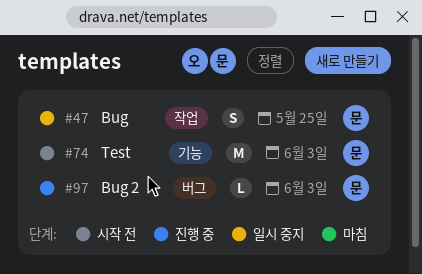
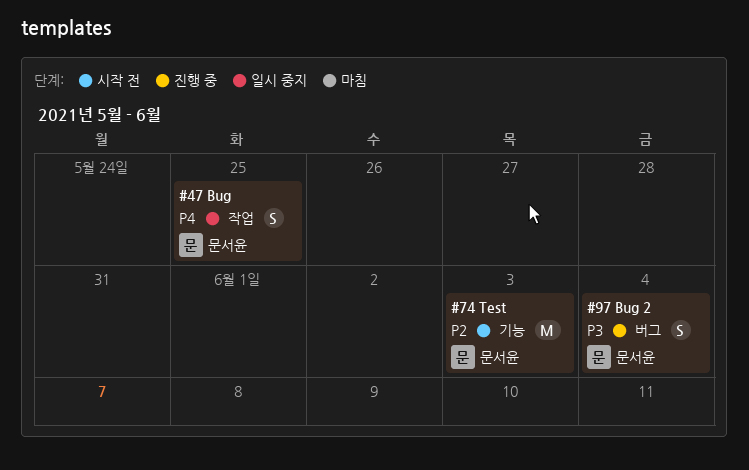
#97, estimate: L -> S
#97, due: Jun 3 -> Jun 4

